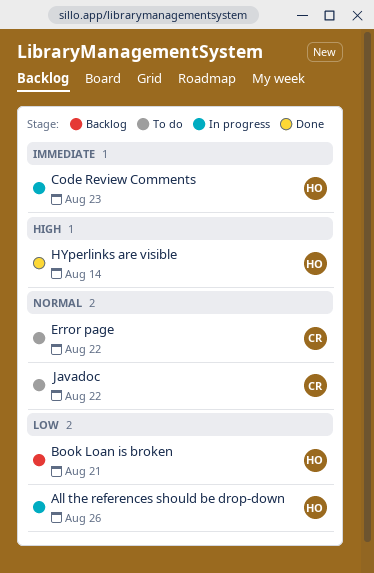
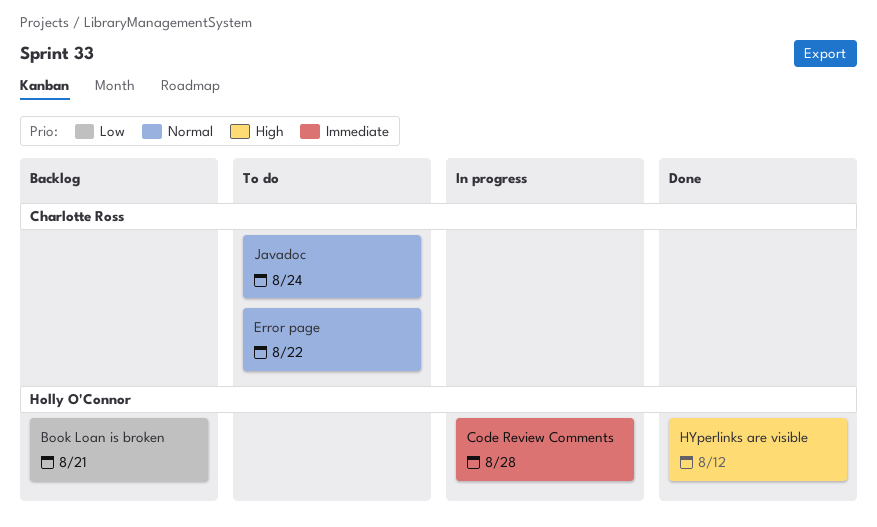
All the references should be drop-down: present -> none
Code Review Comments, due: Aug 23 -> Aug 28
HYperlinks are visible, due: Aug 14 -> Aug 12
Javadoc, due: Aug 22 -> Aug 24

